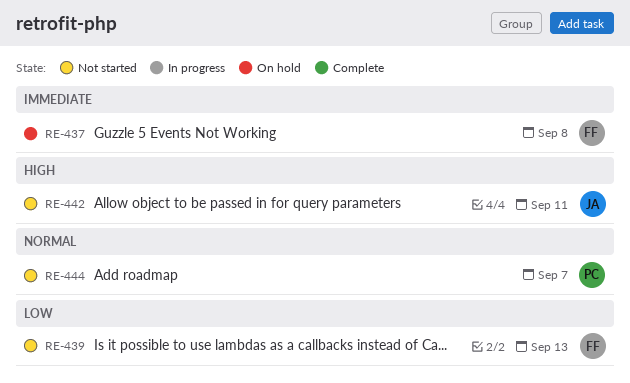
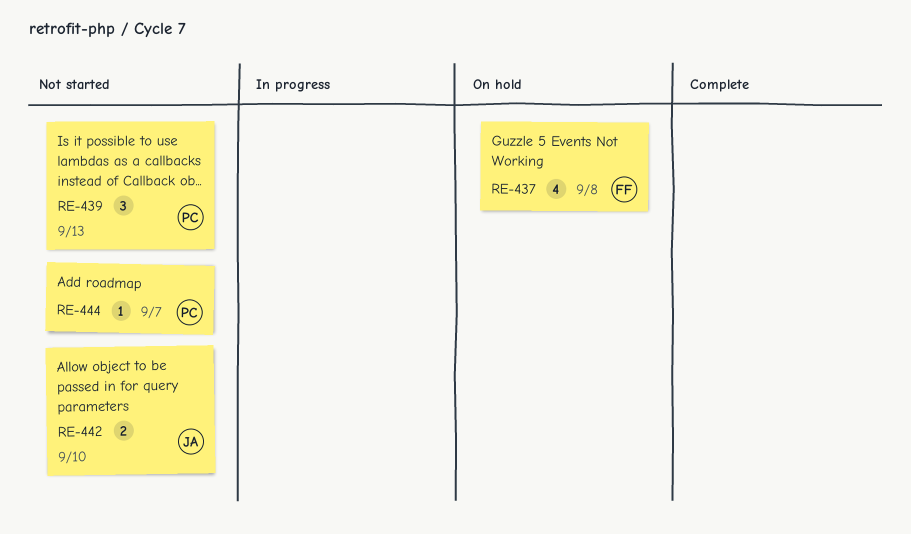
RE-439, owner: FF -> PC
RE-442, due: Sep 11 -> Sep 10

